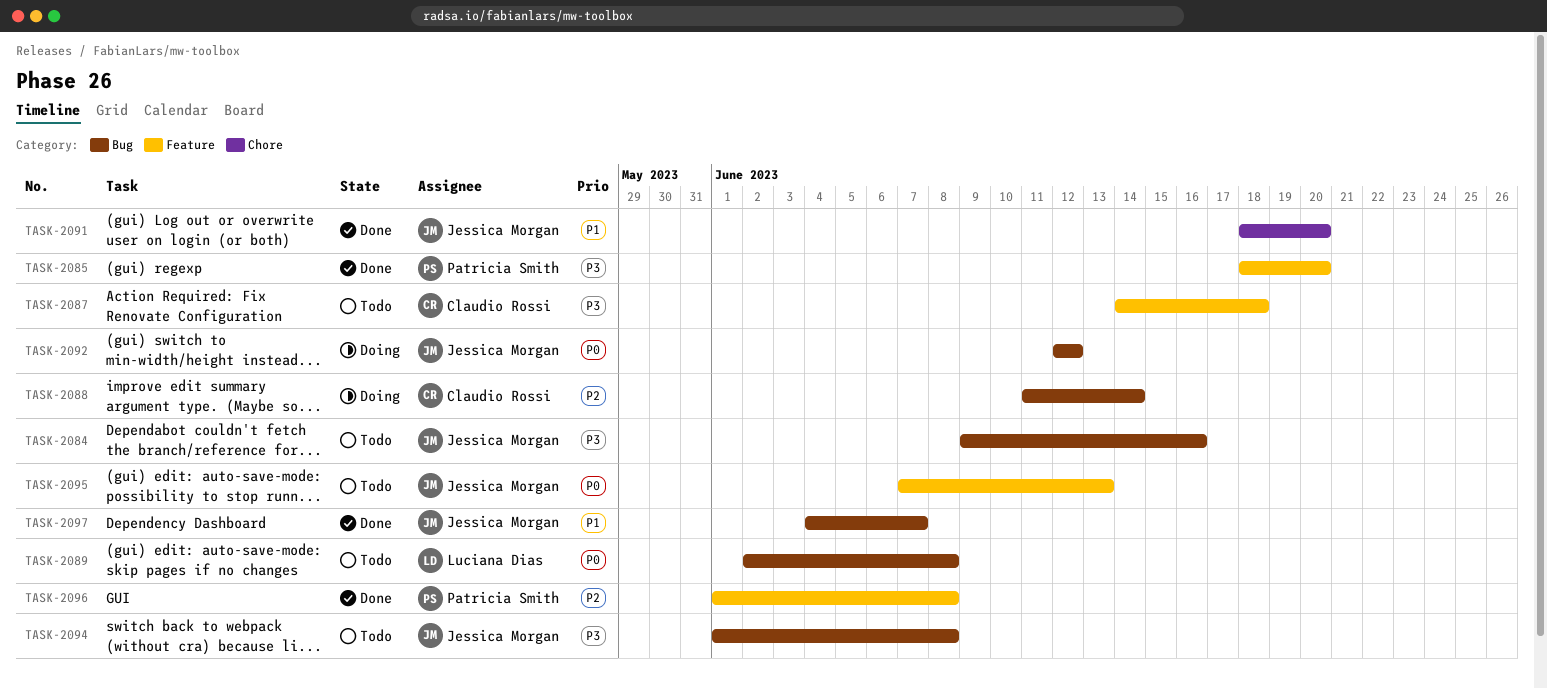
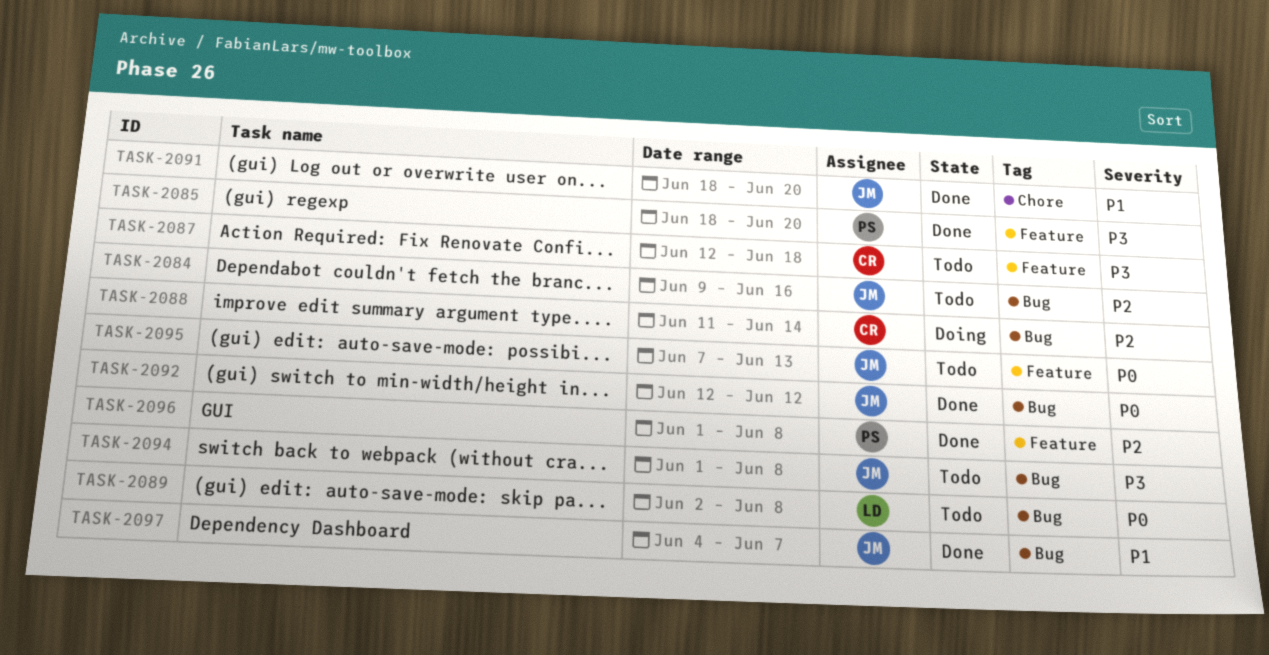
TASK-2084, priority: P3 -> P2
TASK-2087, start: Jun 14 -> Jun 12
TASK-2092, status: Doing -> Done

